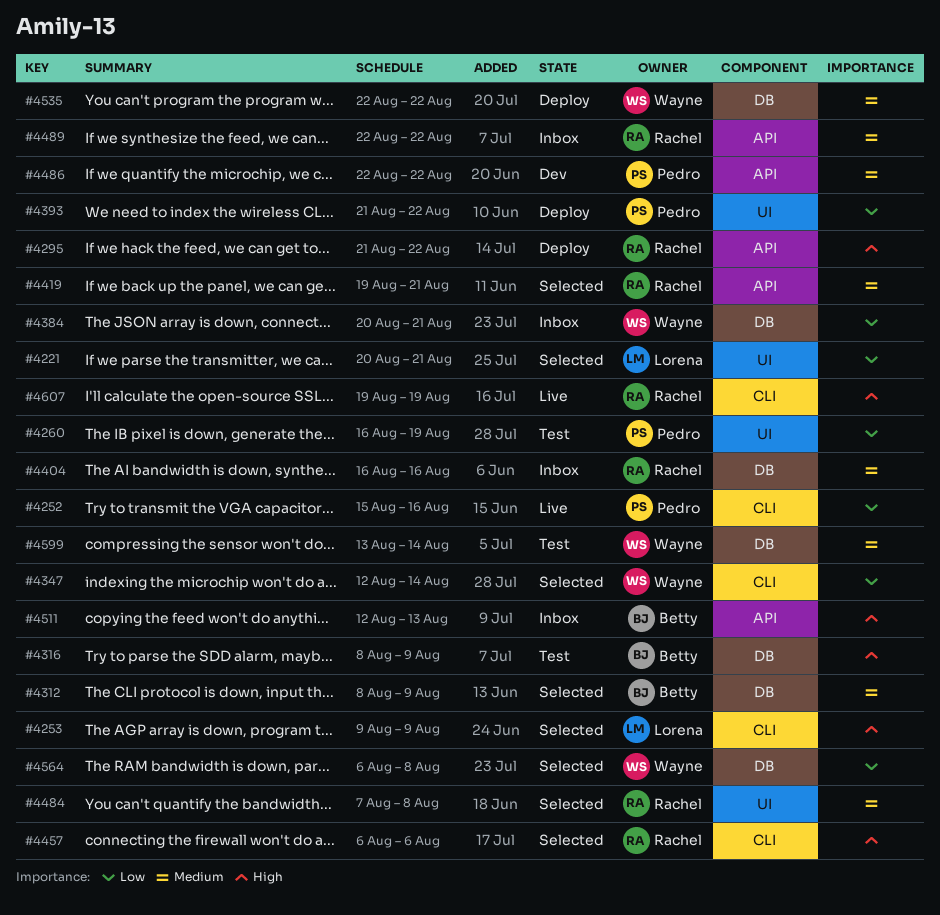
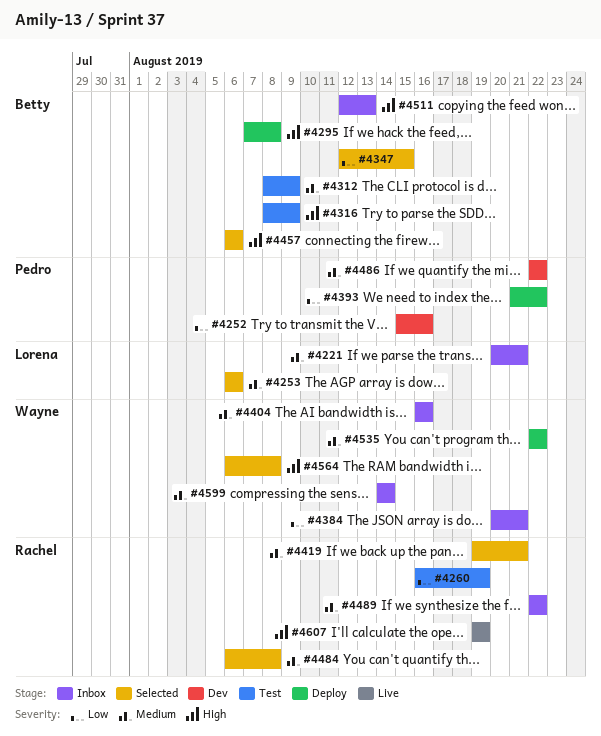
#4221, status: Selected -> Inbox
#4221, priority: Low -> Medium
#4252, status: Live -> Dev
#4253, priority: High -> Medium
#4253, start: Aug 9 -> Aug 6
#4253, due: Aug 9 -> Aug 6
#4260, owner: Pedro -> Rachel
#4295, owner: Rachel -> Betty
#4295, start: Aug 21 -> Aug 7
#4295, due: Aug 22 -> Aug 8
#4312, status: Selected -> Test
#4347, owner: Wayne -> Betty
#4347, due: Aug 14 -> Aug 15
#4404, owner: Rachel -> Wayne
#4457, owner: Rachel -> Betty
#4484, start: Aug 7 -> Aug 6
#4564, priority: Low -> High
#4599, status: Test -> Inbox
#4599, start: Aug 13 -> Aug 14

